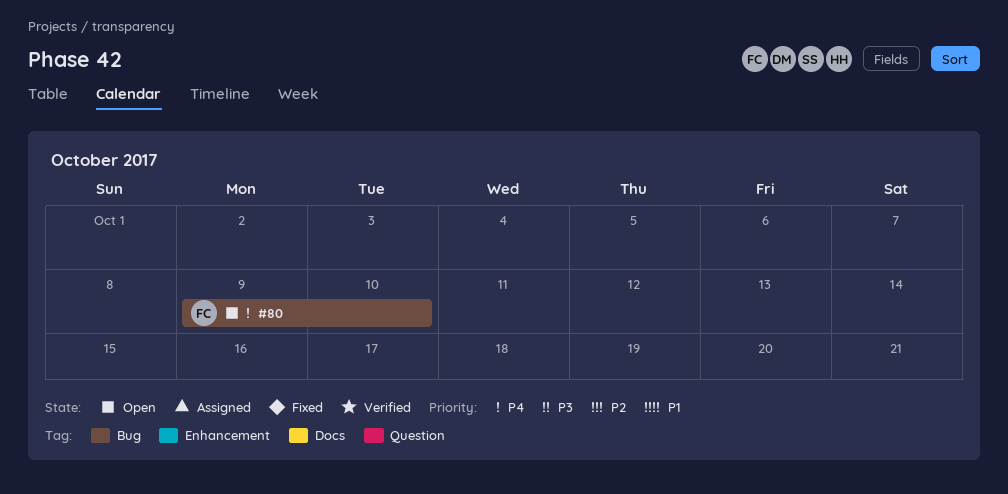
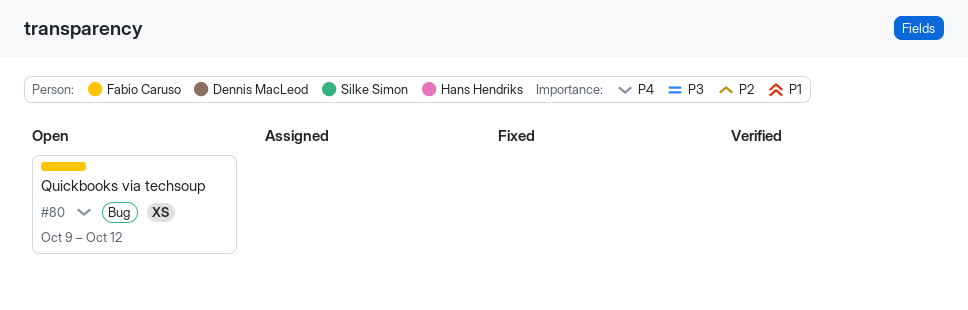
#80, due: Oct 10 -> Oct 12

